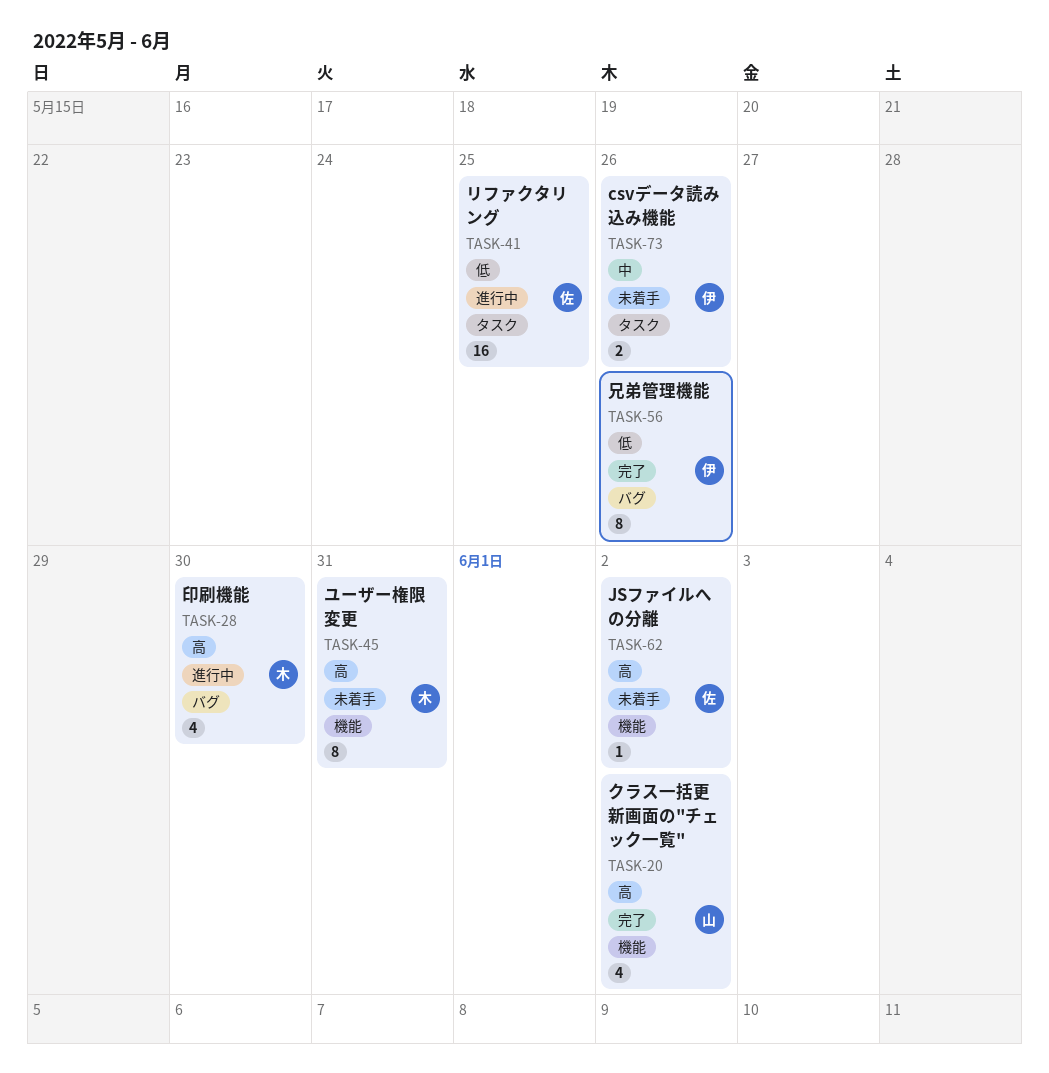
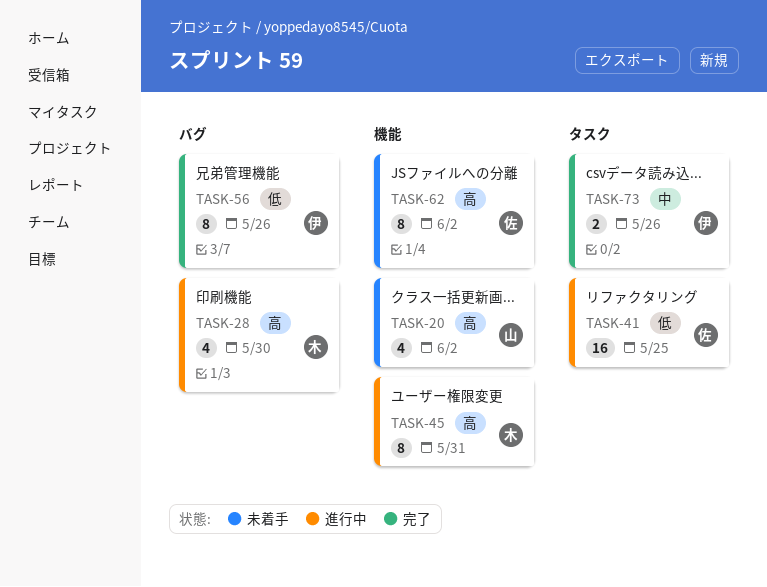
TASK-20, status: 完了 -> 未着手
TASK-45, status: 未着手 -> 進行中
TASK-62, estimate: 1 -> 8
TASK-73, status: 未着手 -> 完了

